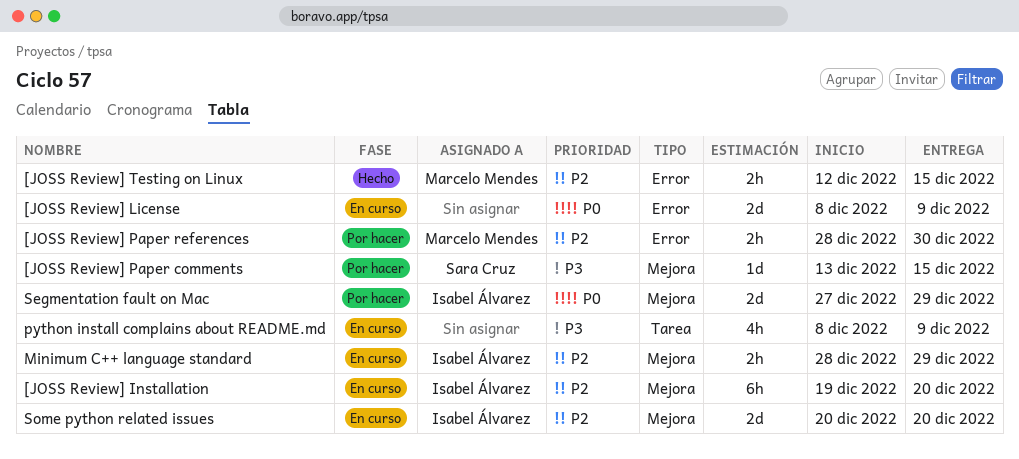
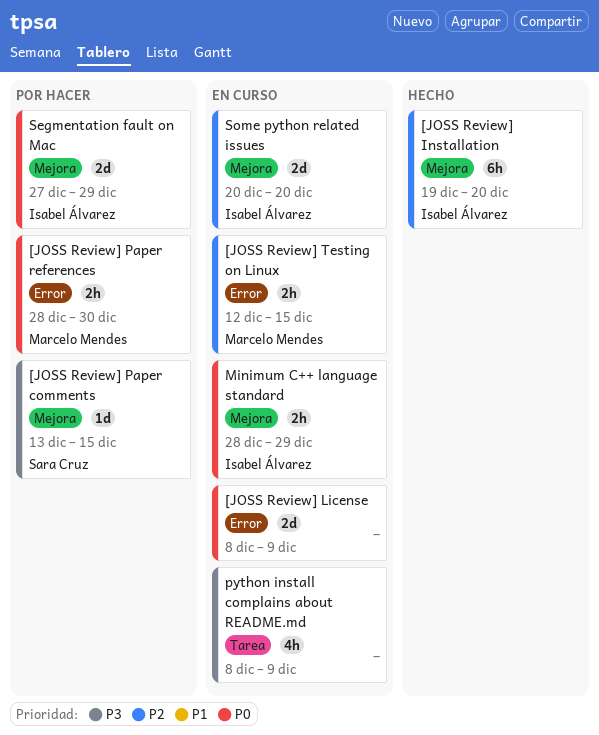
[JOSS Review] Installation, status: En curso -> Hecho
[JOSS Review] Paper references, priority: P2 -> P0
[JOSS Review] Testing on Linux, status: Hecho -> En curso
Minimum C++ language standard, priority: P2 -> P0

